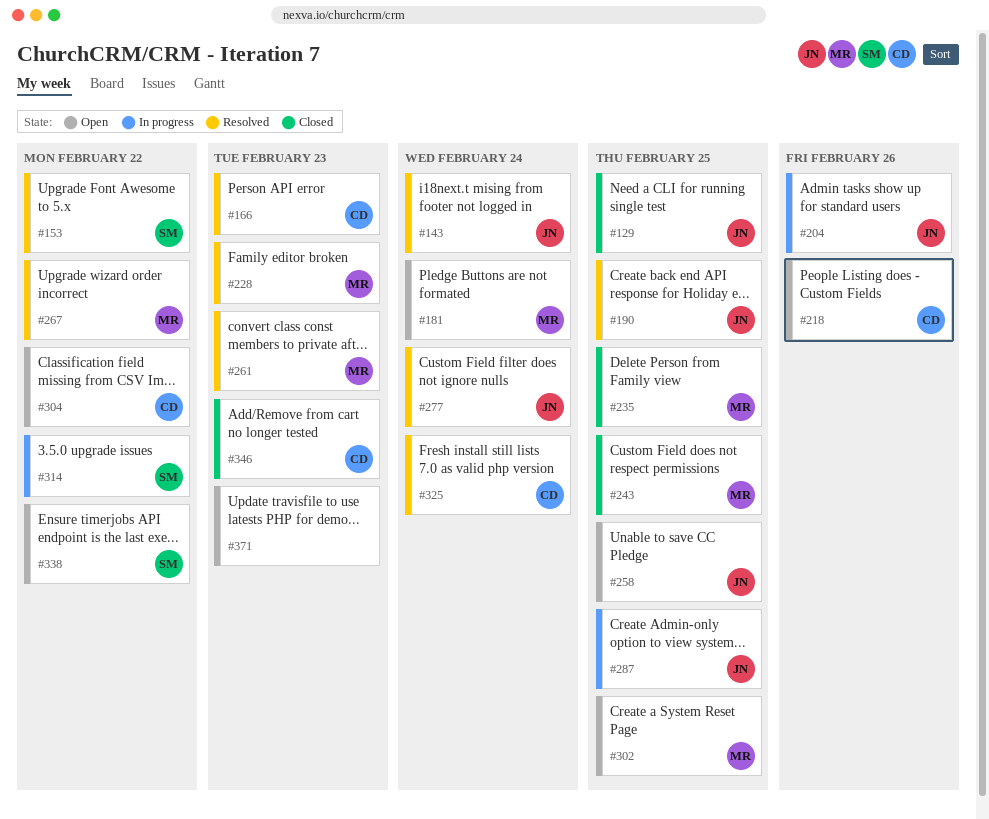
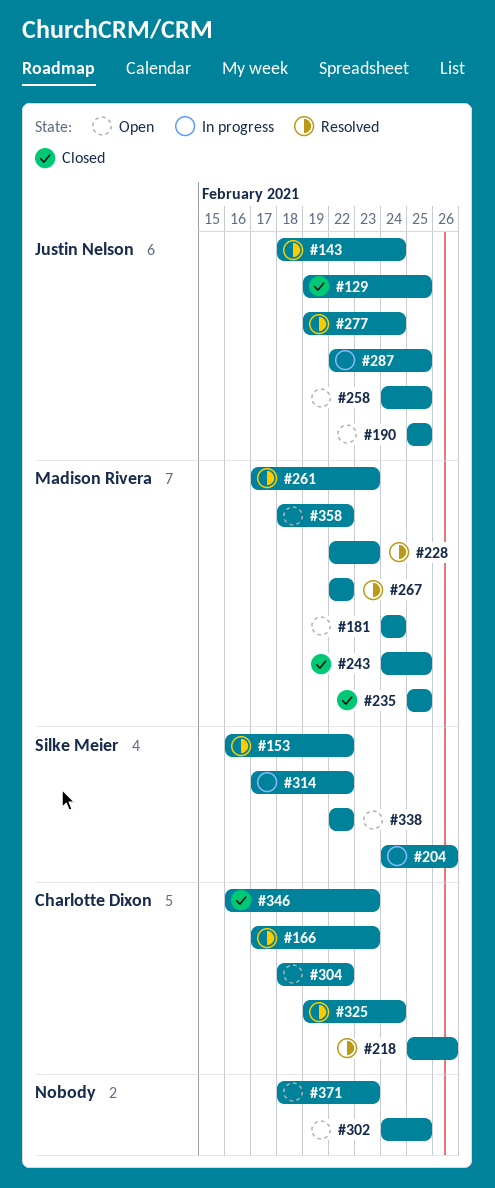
#190, status: Resolved -> Open
#204, owner: Justin Nelson -> Silke Meier
#218, status: Open -> Resolved
#302, owner: Madison Rivera -> none
#358: none -> present

